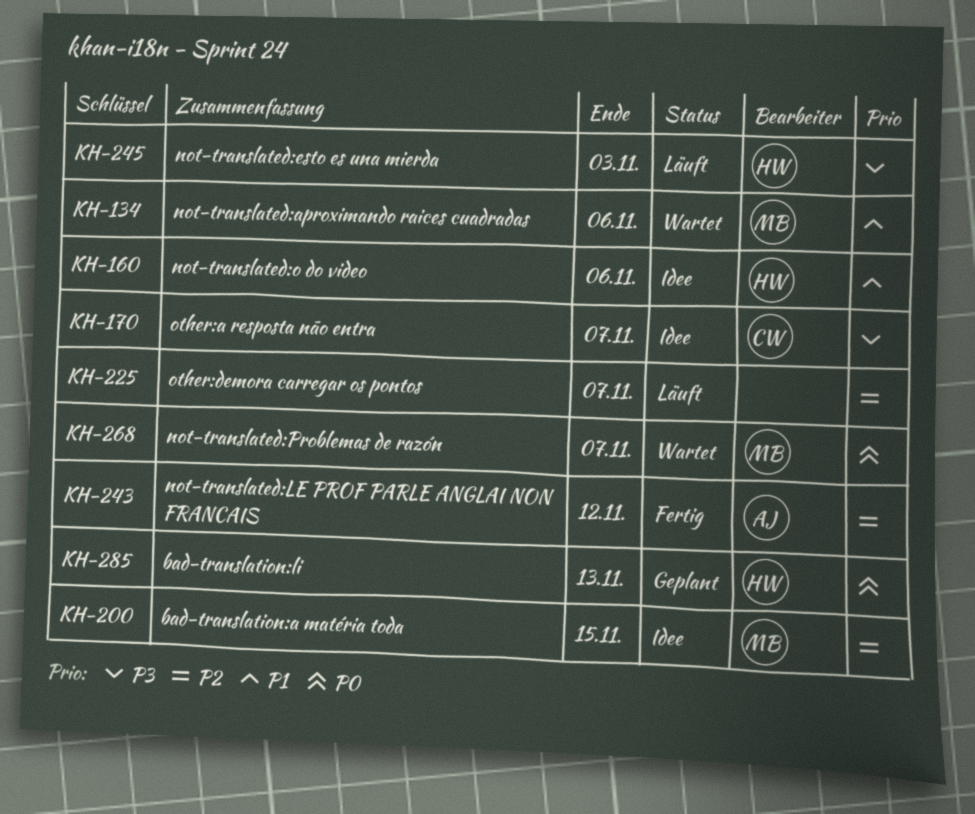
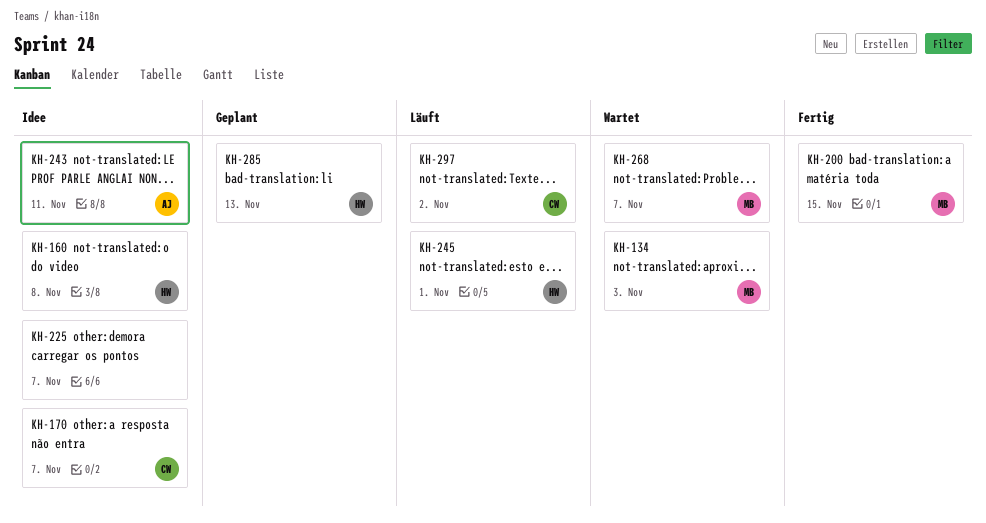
KH-134, due: Nov 6 -> Nov 3
KH-160, due: Nov 6 -> Nov 8
KH-200, status: Idee -> Fertig
KH-225, status: Läuft -> Idee
KH-243, status: Fertig -> Idee
KH-243, due: Nov 12 -> Nov 11
KH-245, due: Nov 3 -> Nov 1
KH-297: none -> present

